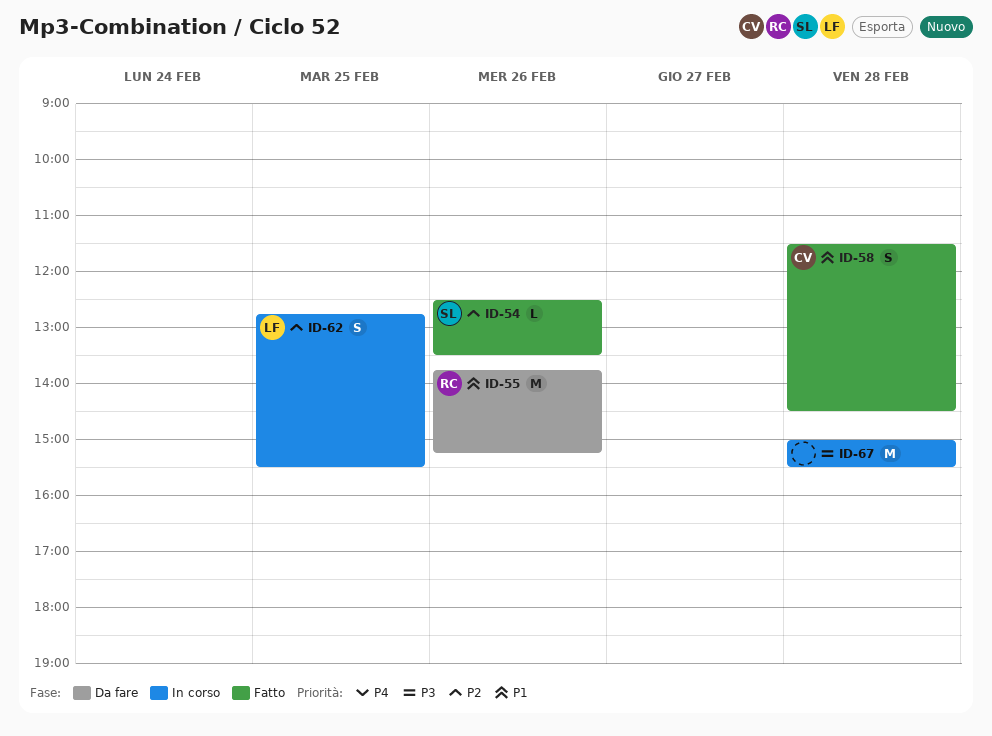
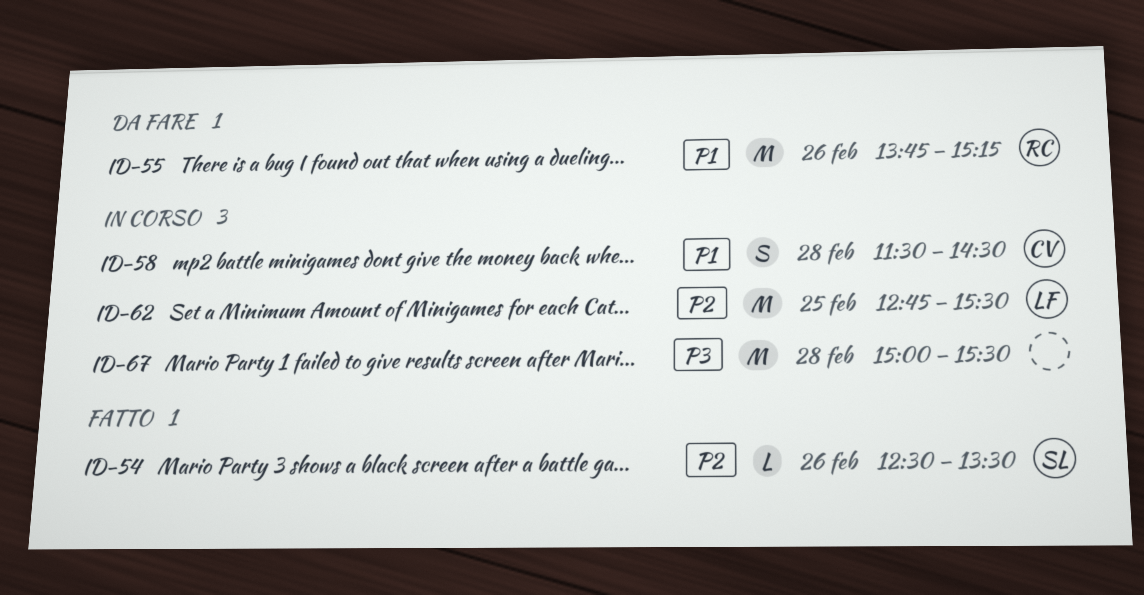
ID-58, status: Fatto -> In corso
ID-62, estimate: S -> M

